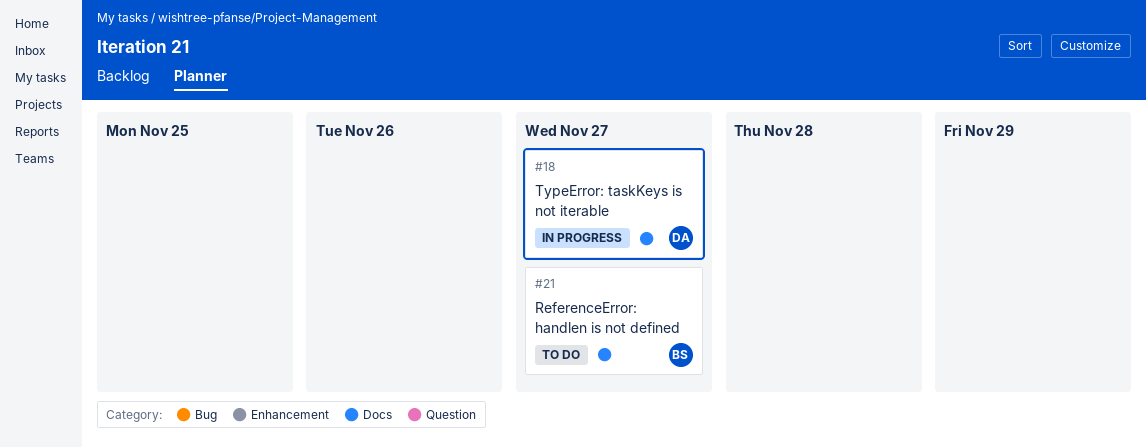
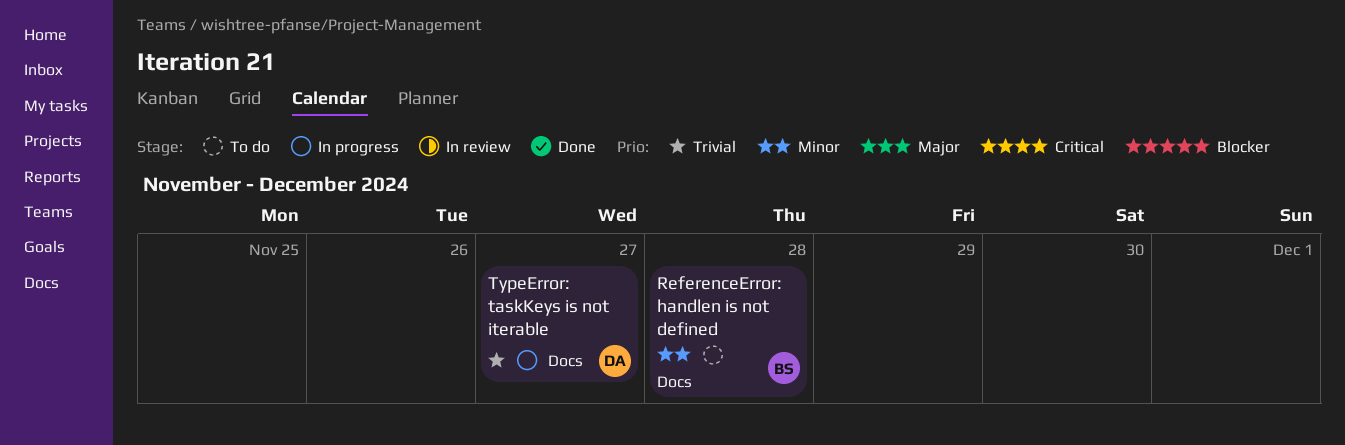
ReferenceError: handlen is not defined, due: Nov 27 -> Nov 28

